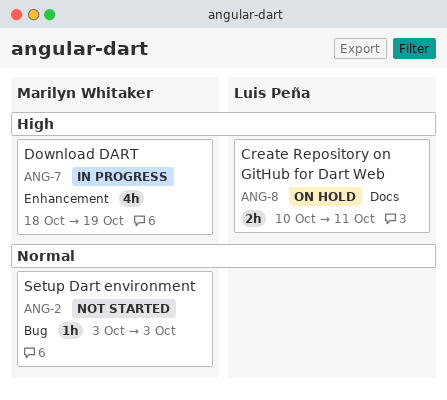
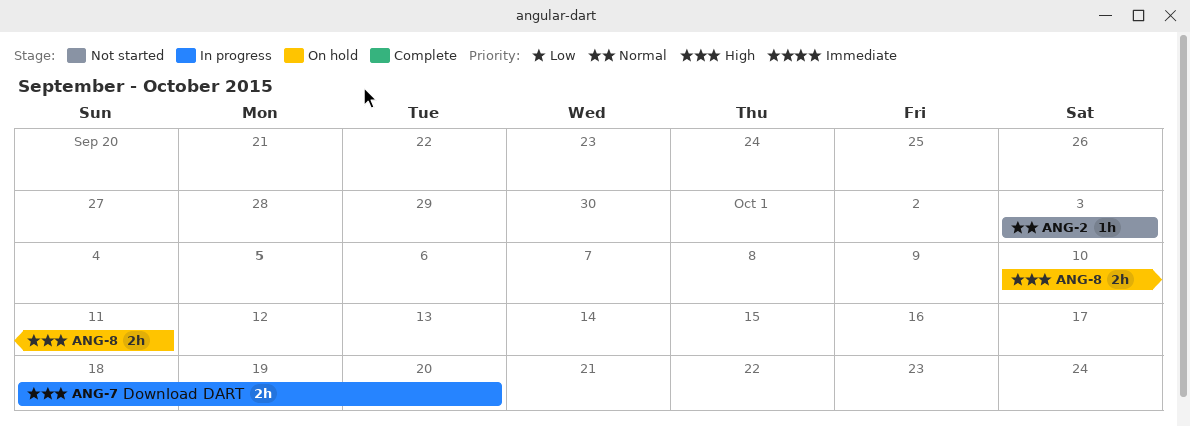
ANG-7, estimate: 4h -> 2h
ANG-7, due: Oct 19 -> Oct 20

